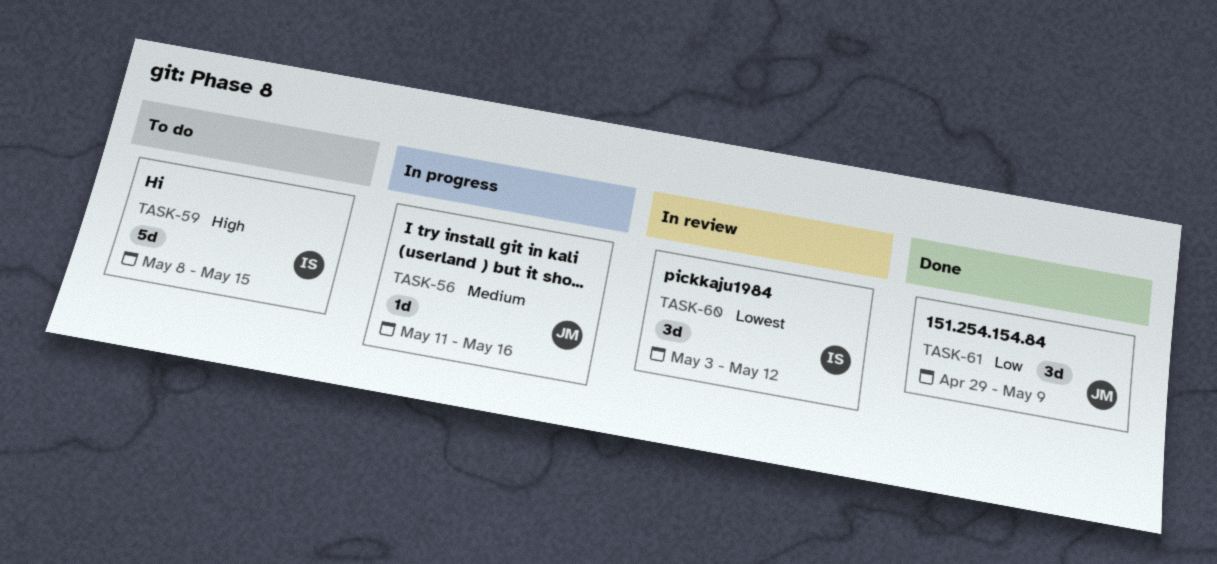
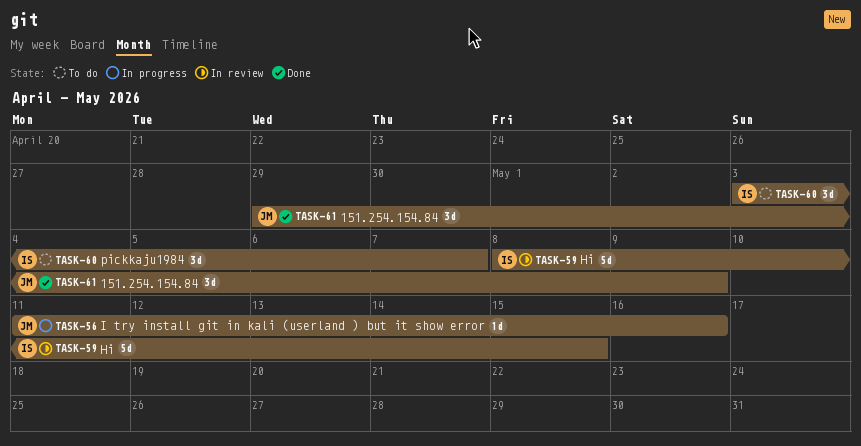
TASK-59, status: To do -> In review
TASK-60, status: In review -> To do
TASK-60, due: May 12 -> May 7

